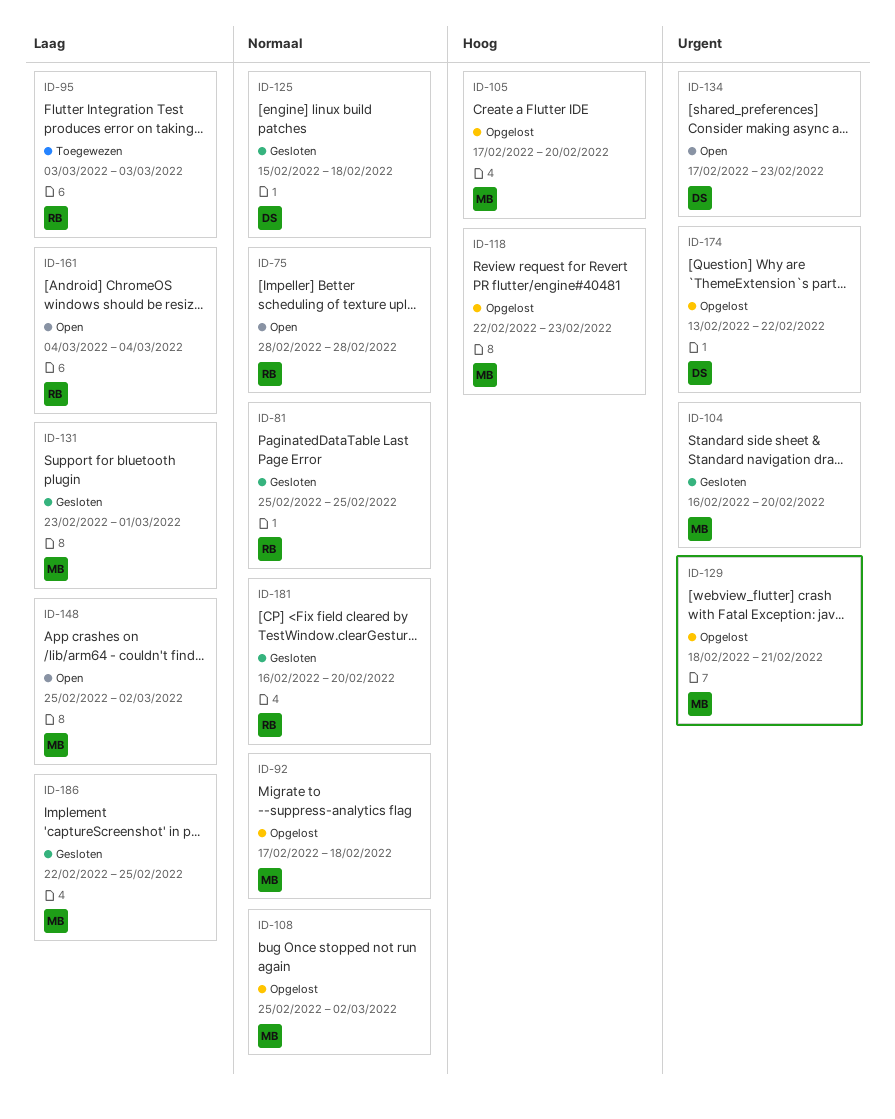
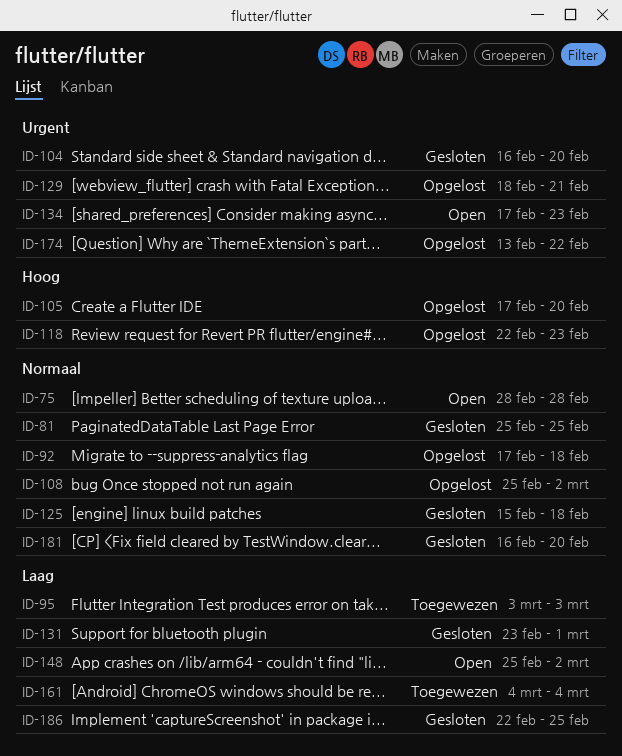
ID-161, status: Open -> Toegewezen

